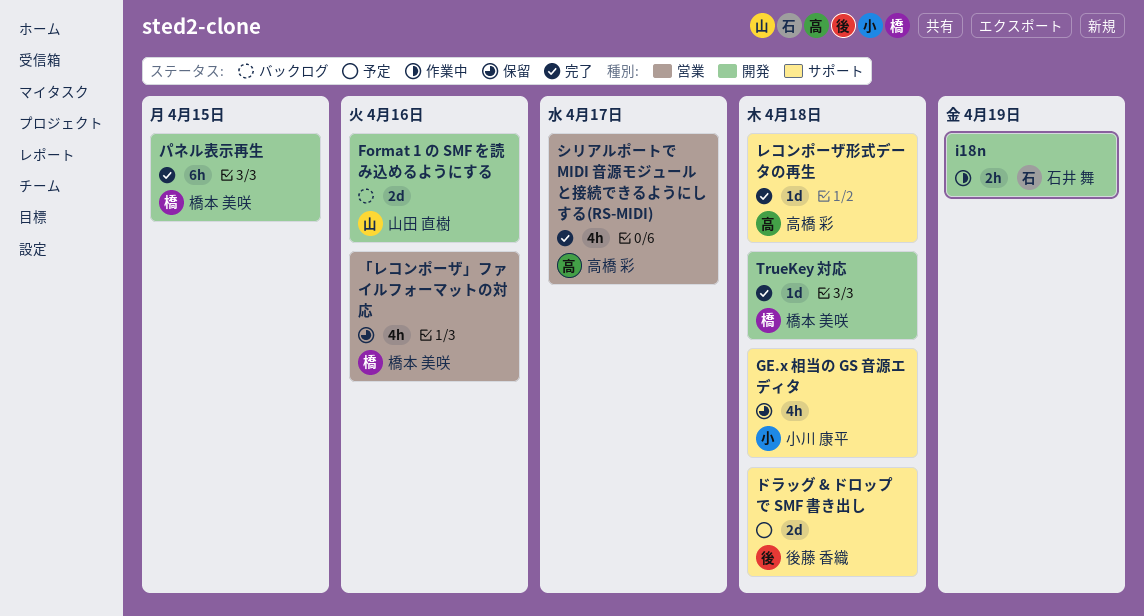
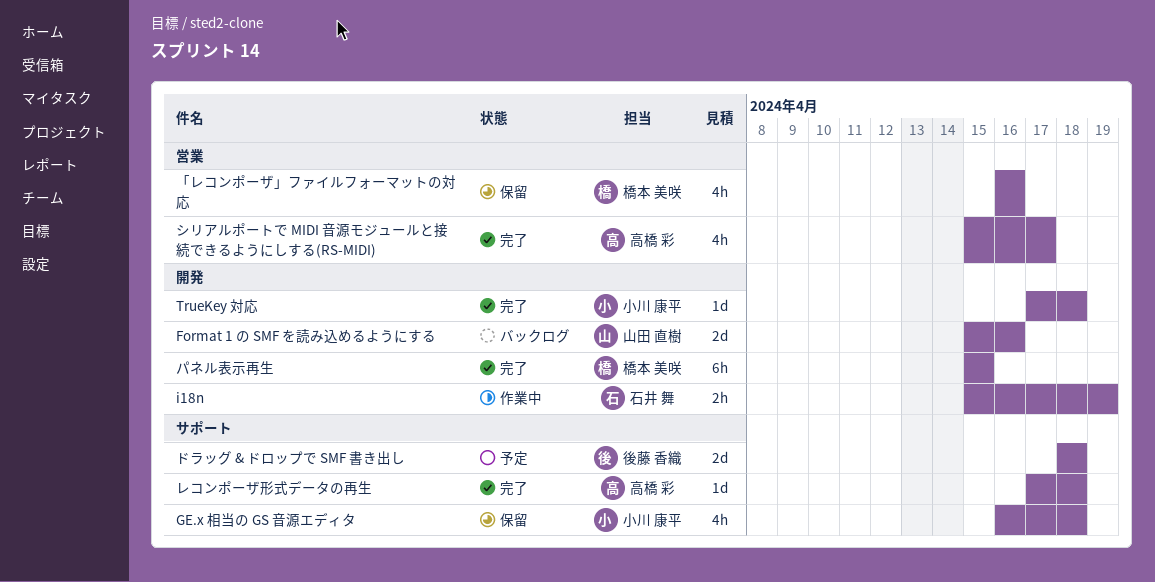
TrueKey 対応, owner: 橋本 美咲 -> 小川 康平

